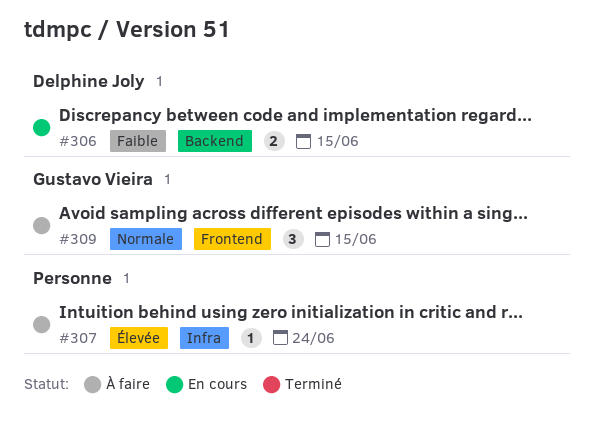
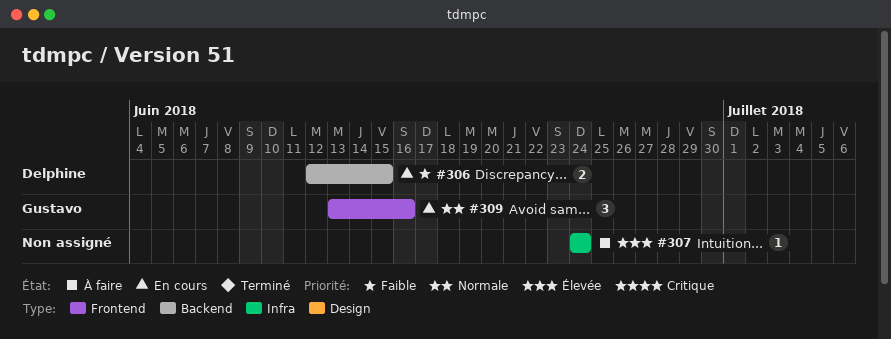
#309, status: À faire -> En cours
#309, due: Jun 15 -> Jun 16

